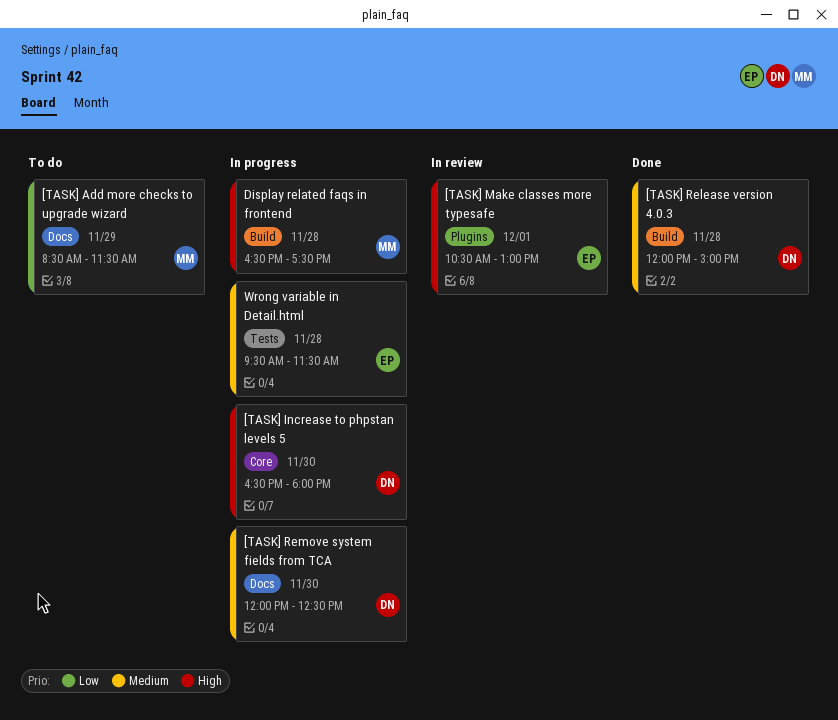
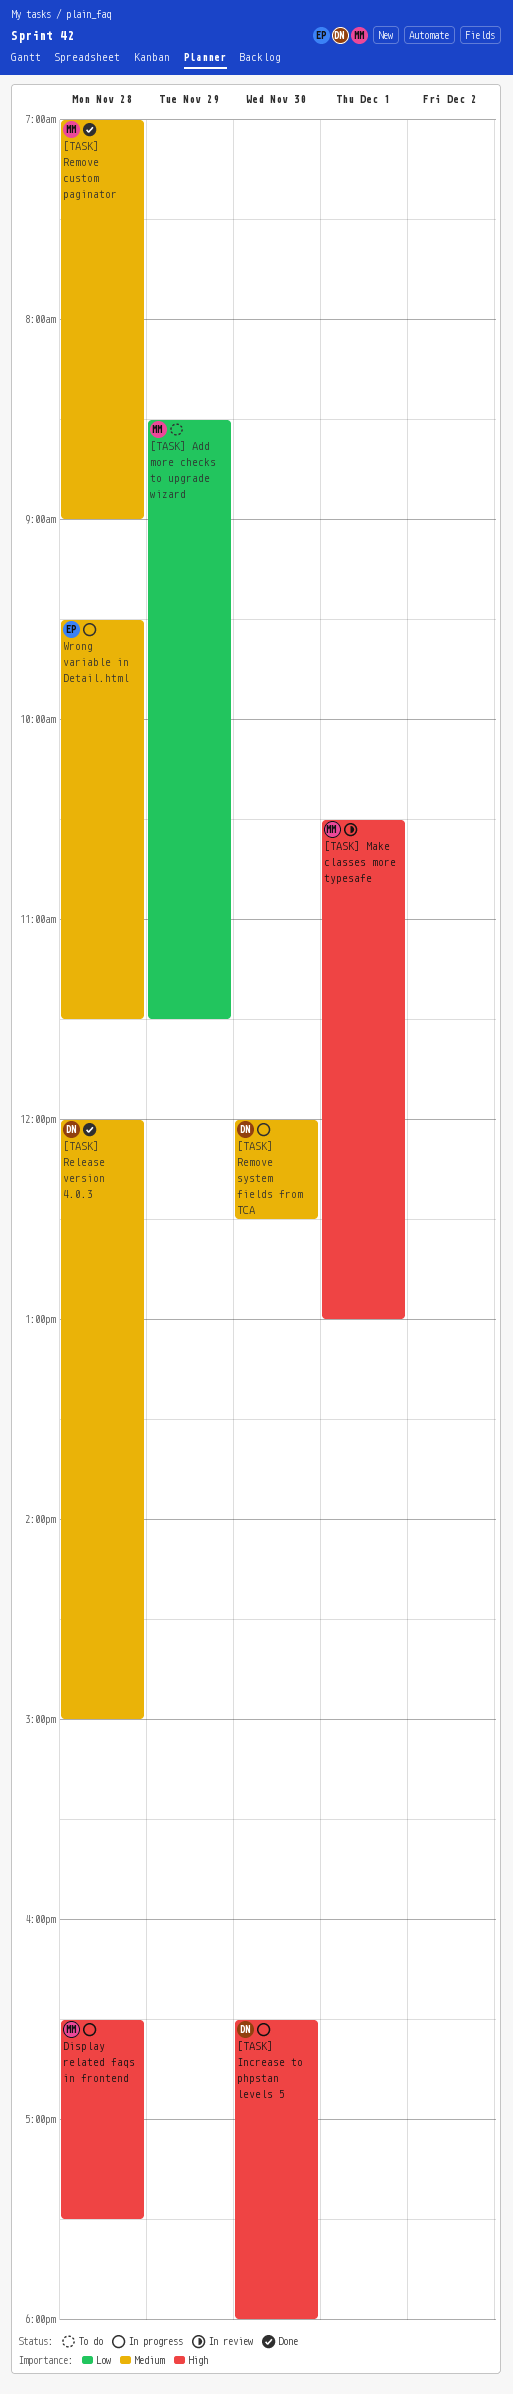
[TASK] Make classes more typesafe, owner: EP -> MM
[TASK] Remove custom paginator: none -> present

